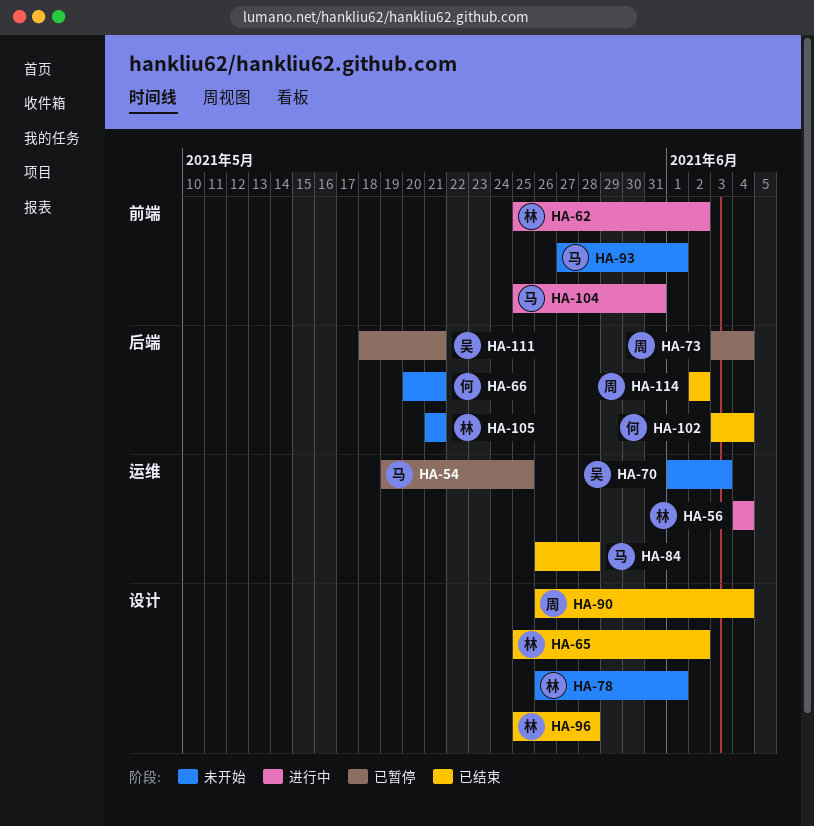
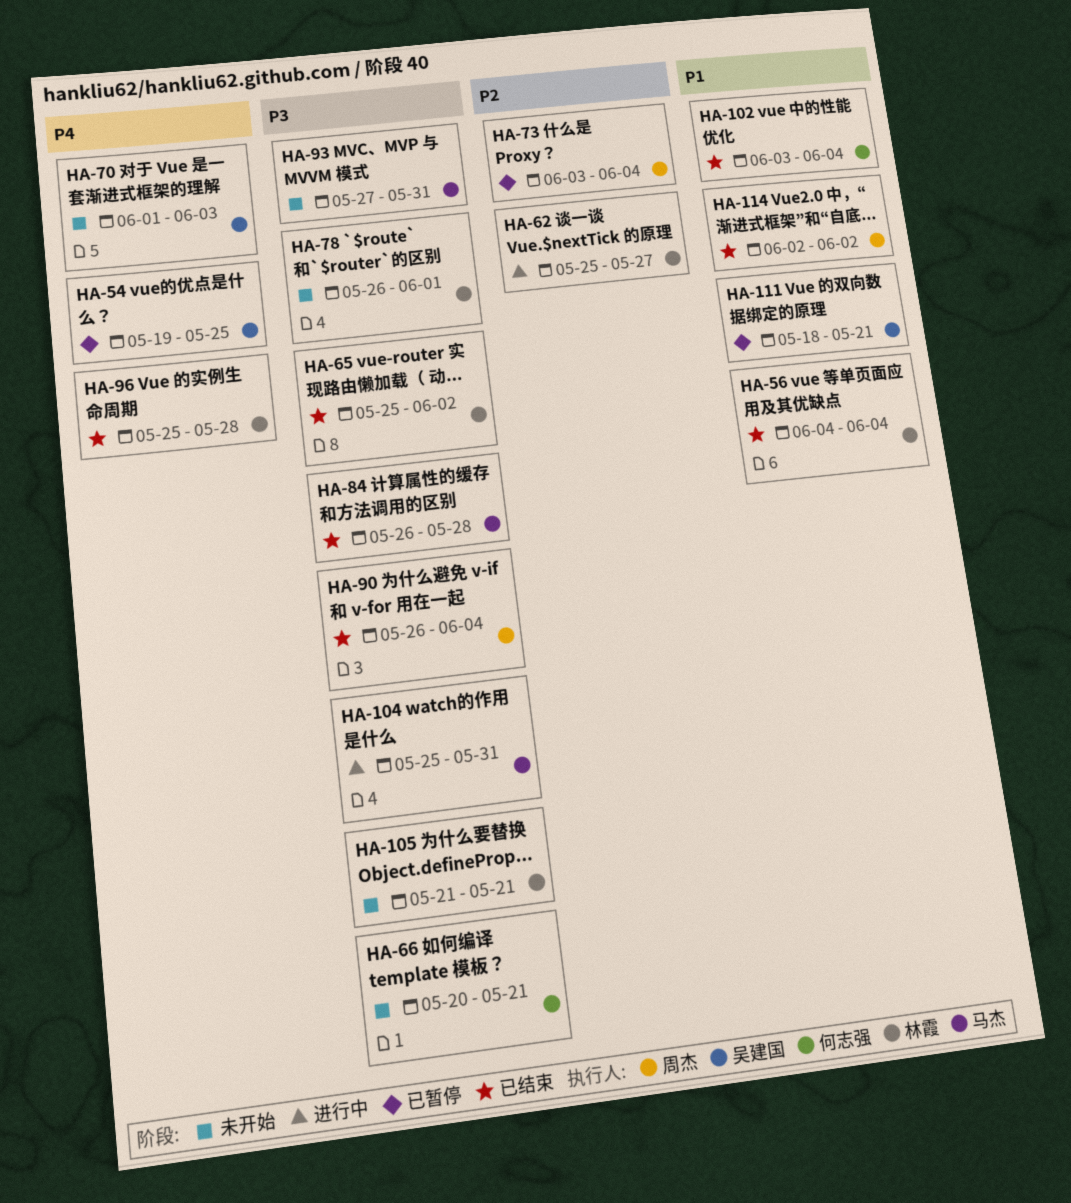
HA-54, owner: 马杰 -> 吴建国
HA-56, status: 进行中 -> 已结束
HA-62, due: Jun 2 -> May 27
HA-93, due: Jun 1 -> May 31

